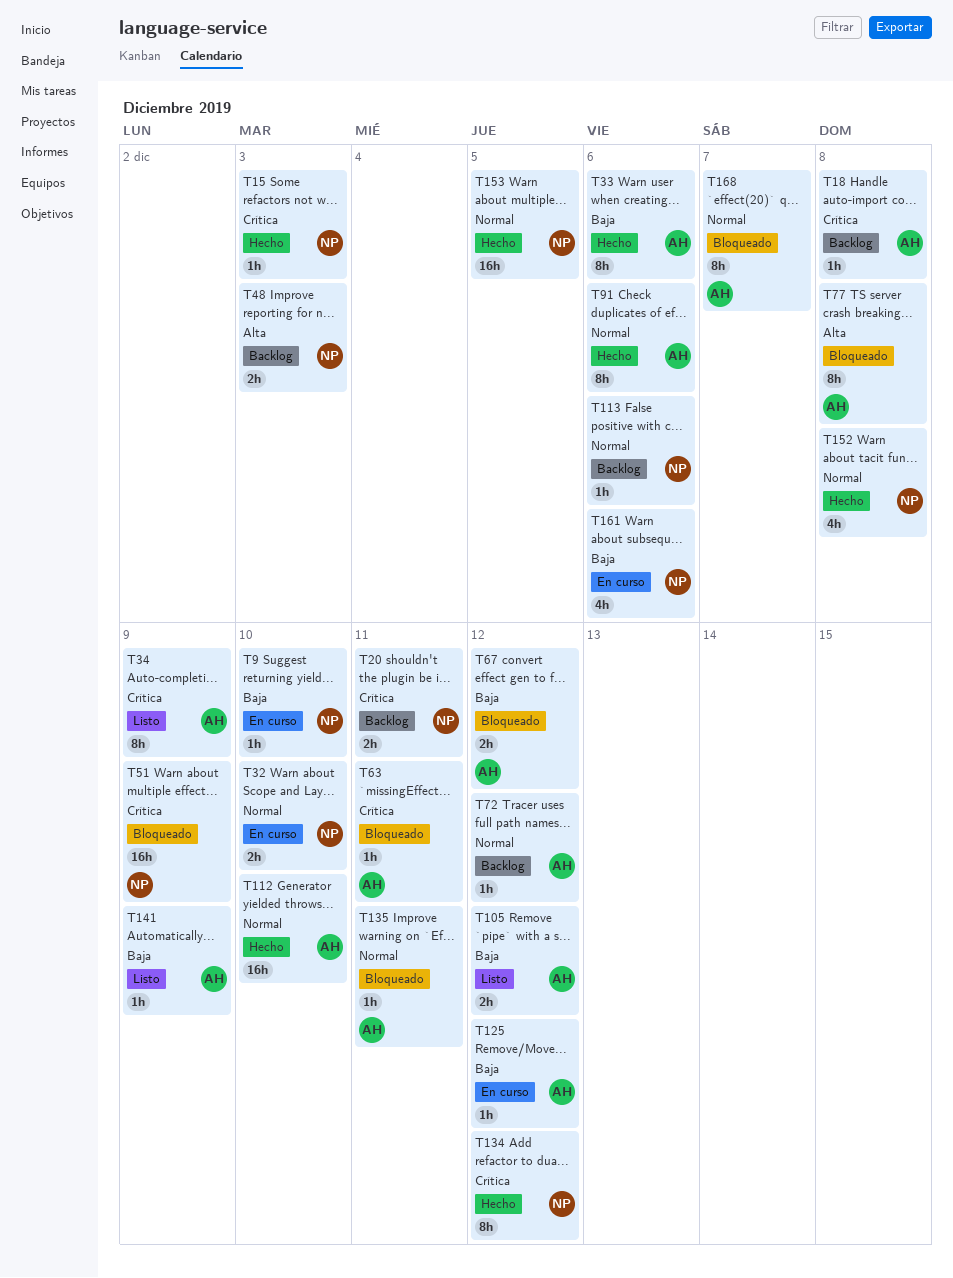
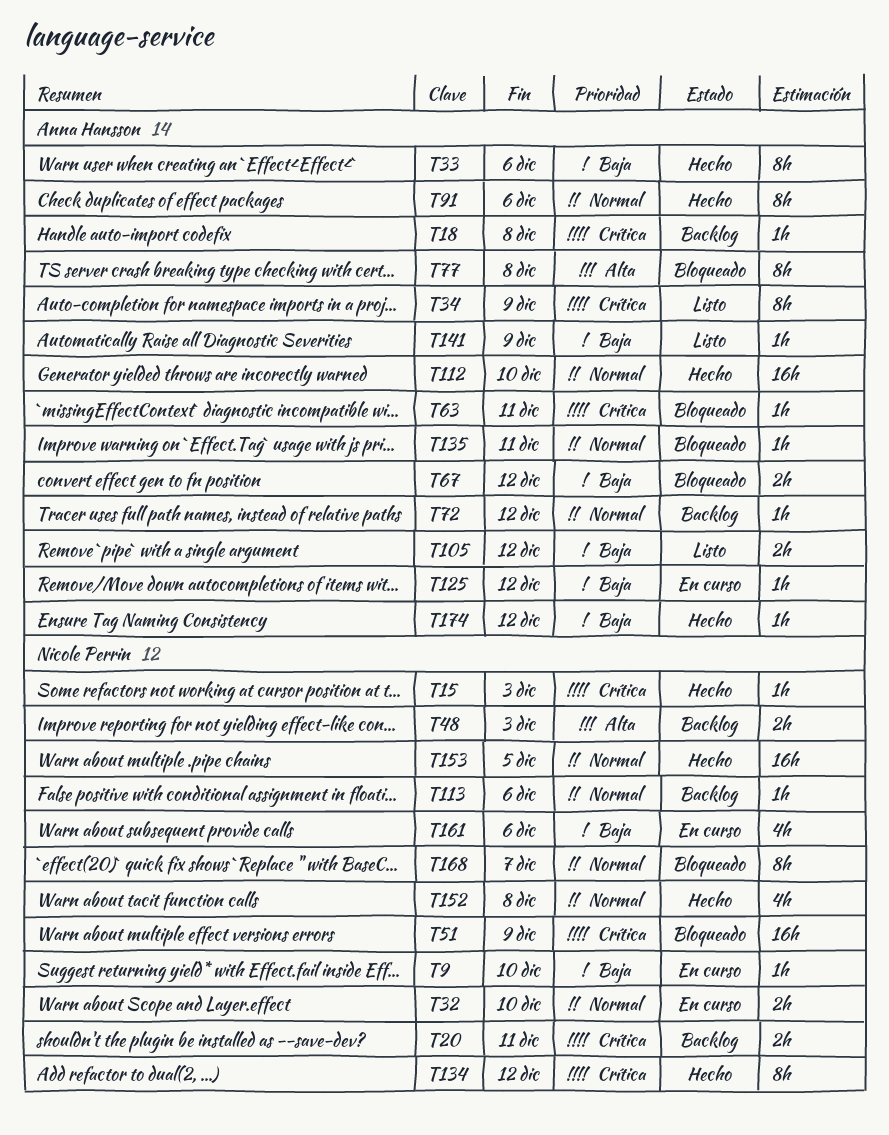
T168, owner: Anna Hansson -> Nicole Perrin
T174: none -> present

